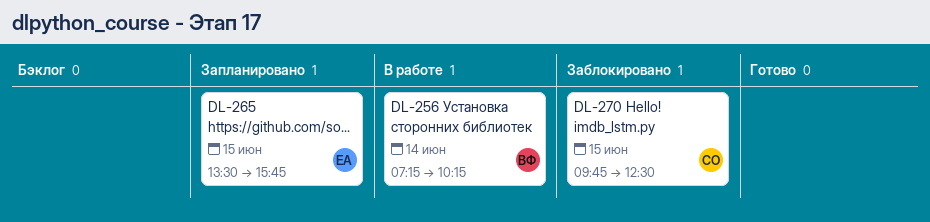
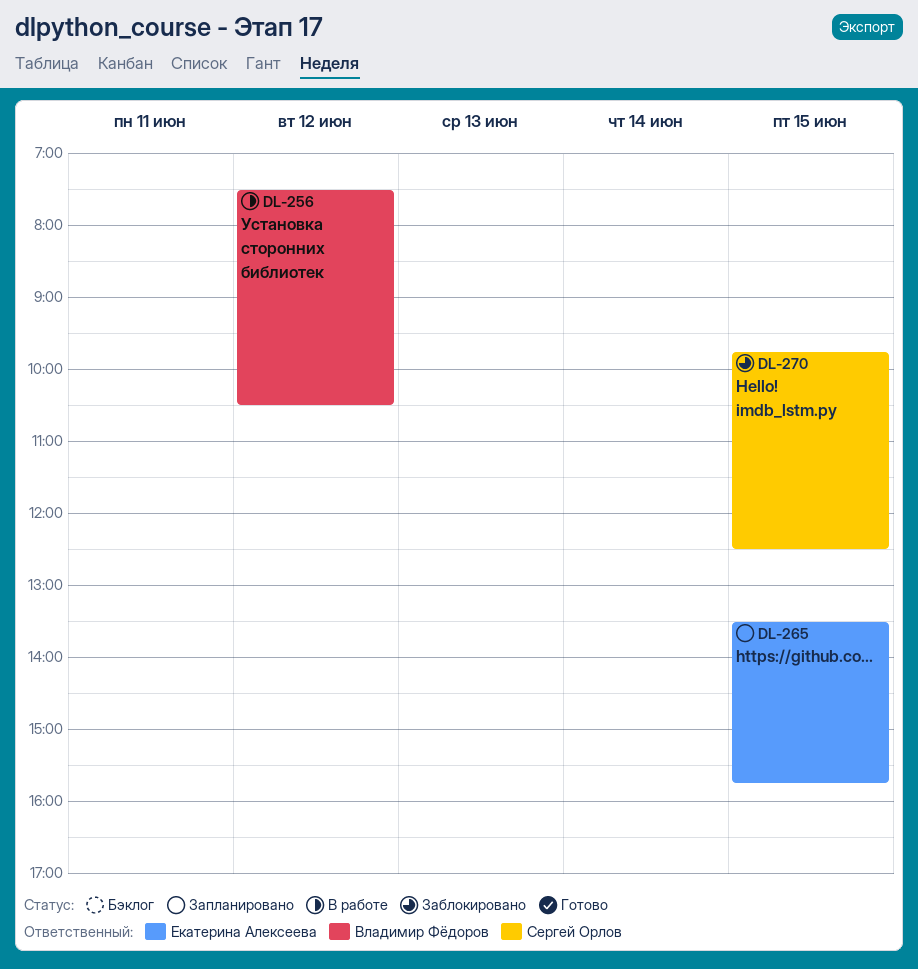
DL-256, day: Jun 14 -> Jun 12
DL-256, begins: 07:15 -> 07:30
DL-256, ends: 10:15 -> 10:30

